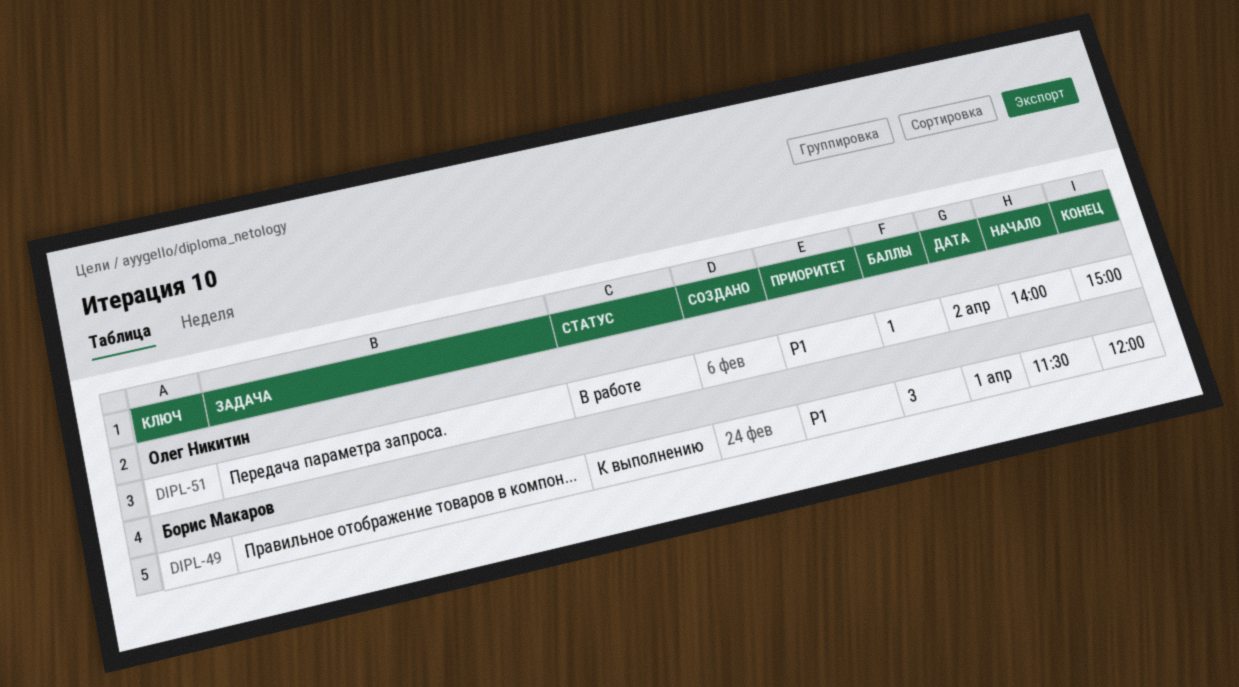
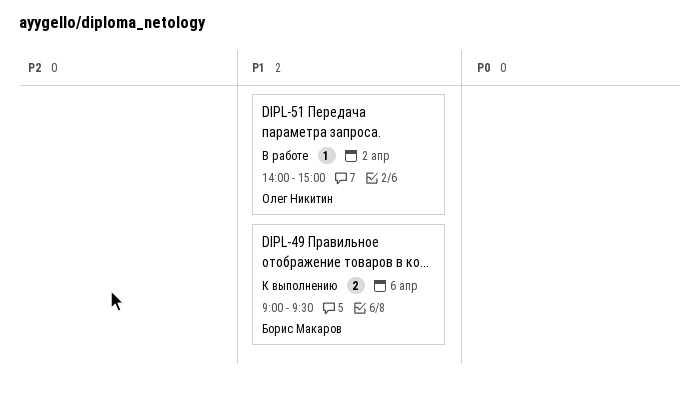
DIPL-49, estimate: 3 -> 2
DIPL-49, day: Apr 1 -> Apr 6
DIPL-49, begins: 11:30 -> 09:00
DIPL-49, ends: 12:00 -> 09:30

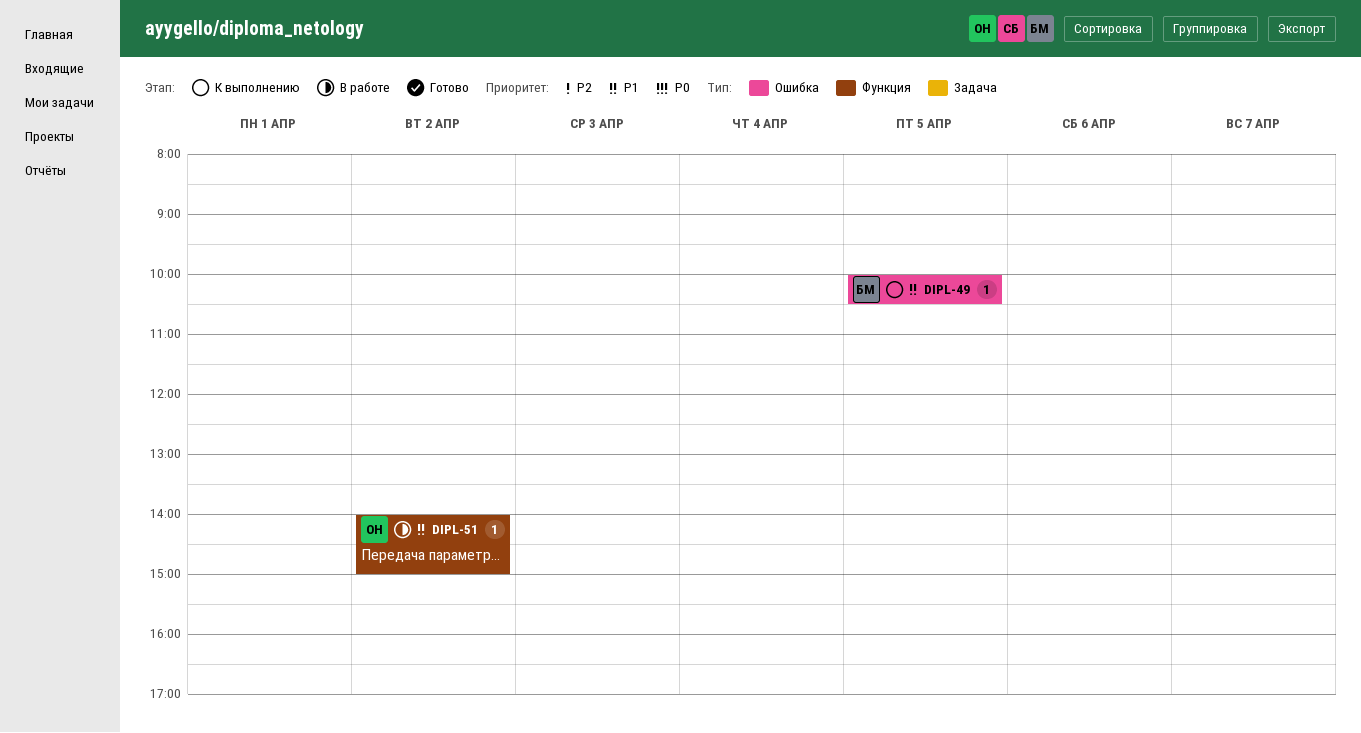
DIPL-49, estimate: 2 -> 1
DIPL-49, day: Apr 6 -> Apr 5
DIPL-49, begins: 09:00 -> 10:00
DIPL-49, ends: 09:30 -> 10:30

